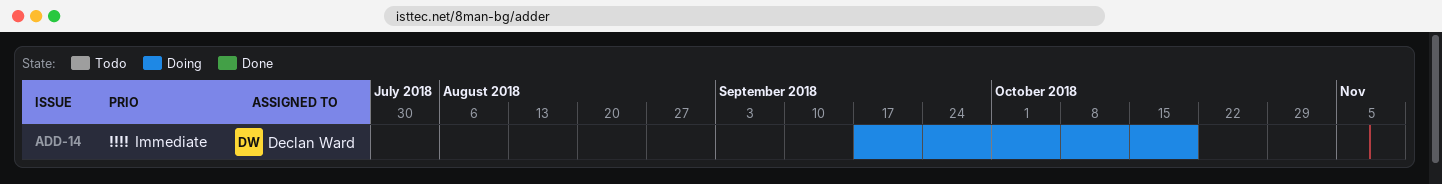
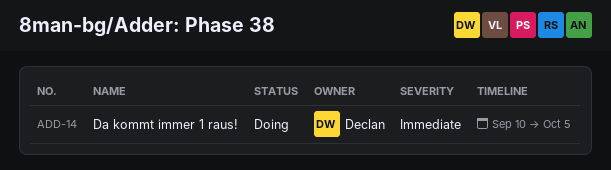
ADD-14, start: Sep 17 -> Sep 10
ADD-14, due: Oct 19 -> Oct 5

